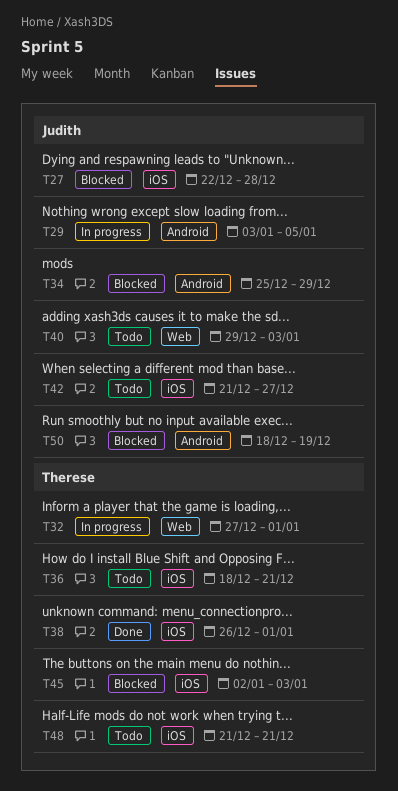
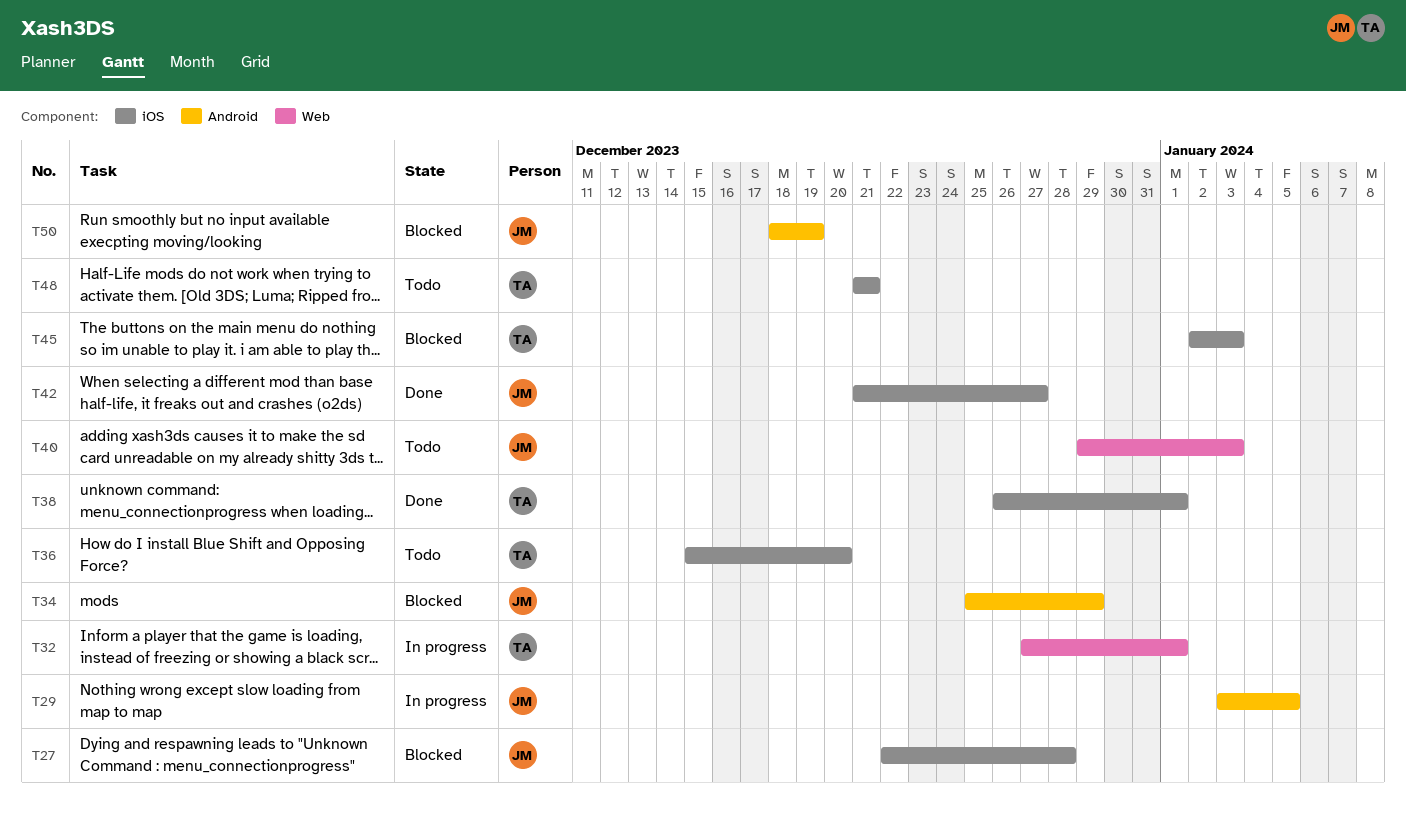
T36, start: Dec 18 -> Dec 15
T36, due: Dec 21 -> Dec 20
T42, status: Todo -> Done

